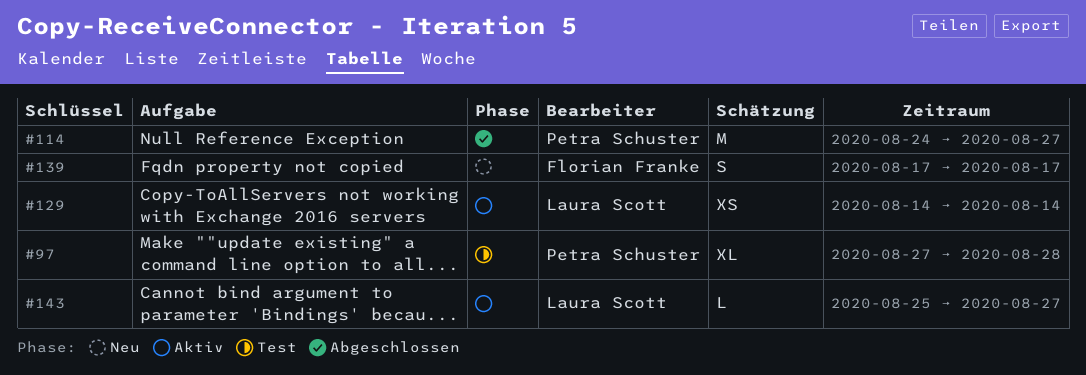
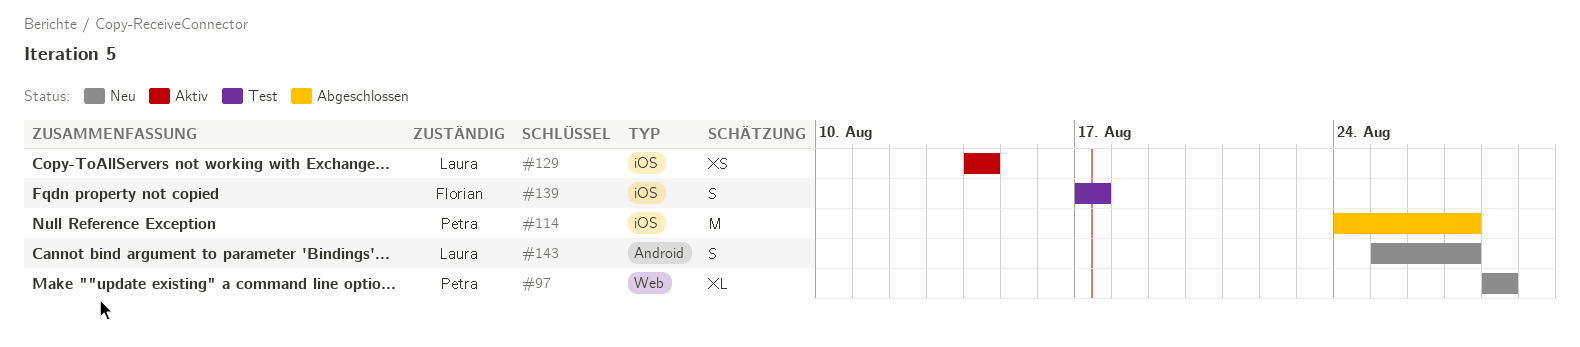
#97, status: Test -> Neu
#97, start: Aug 27 -> Aug 28
#139, status: Neu -> Test
#143, status: Aktiv -> Neu
#143, estimate: L -> S

